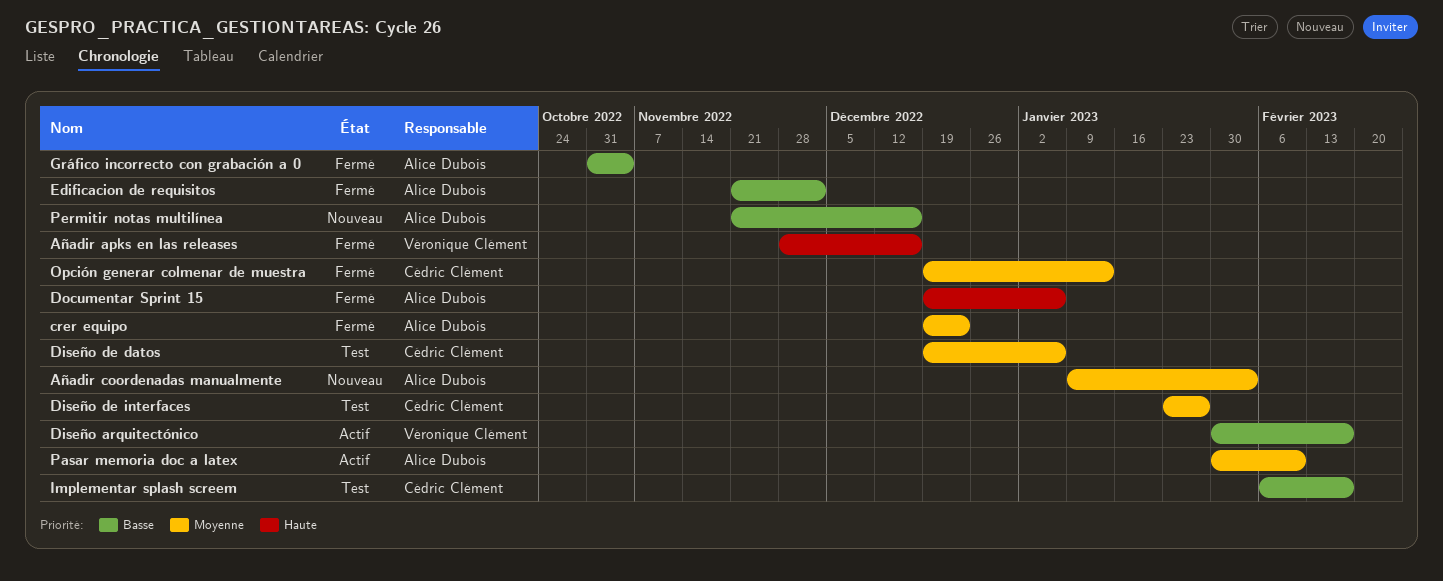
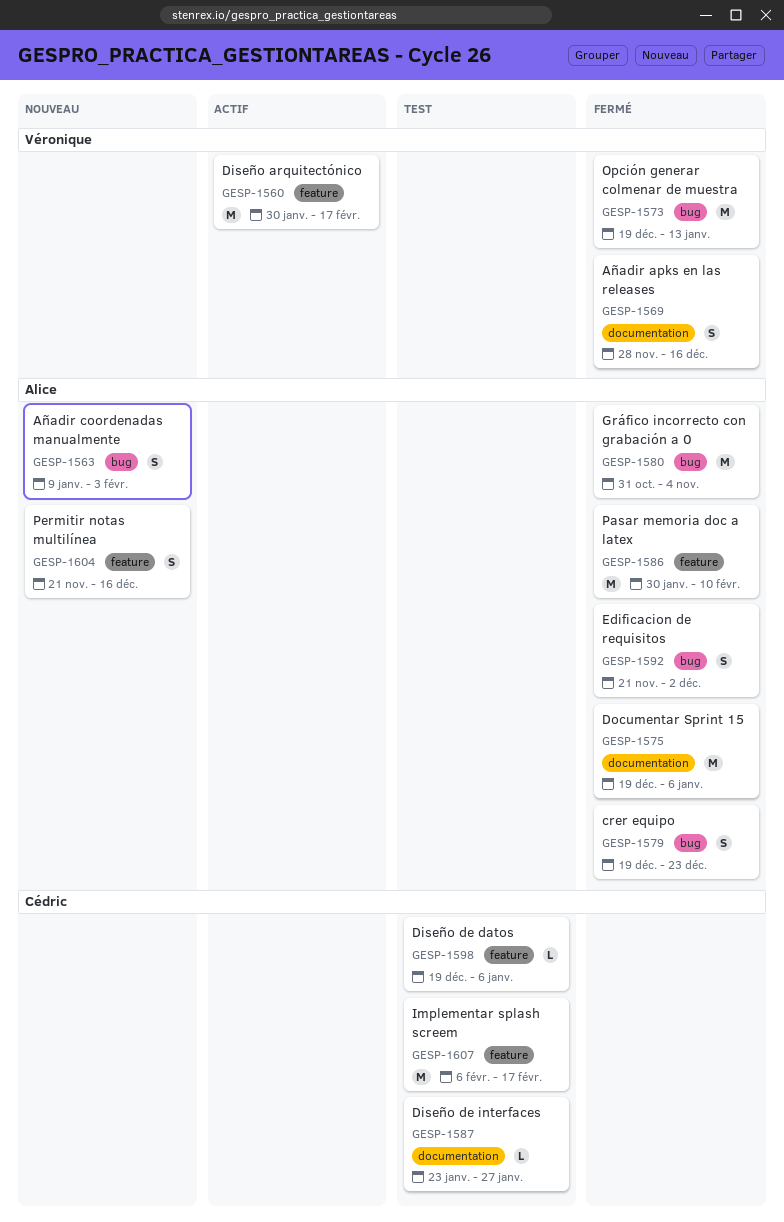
Opción generar colmenar de muestra, owner: Cédric Clément -> Véronique Clément
Pasar memoria doc a latex, status: Actif -> Fermé

